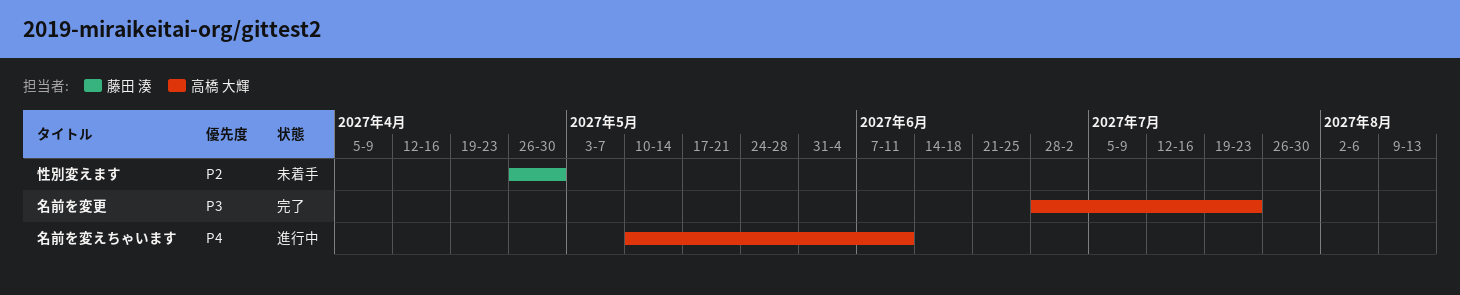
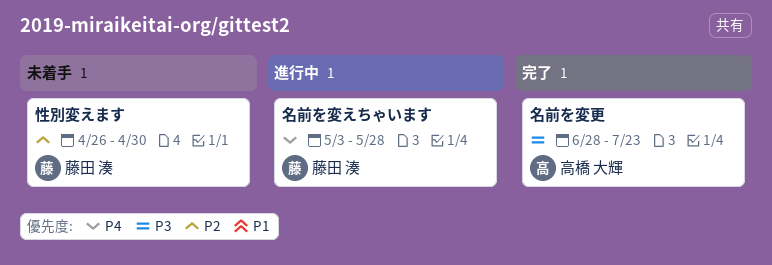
名前を変えちゃいます, owner: 高橋 大輝 -> 藤田 湊
名前を変えちゃいます, start: May 10 -> May 3
名前を変えちゃいます, due: Jun 11 -> May 28

